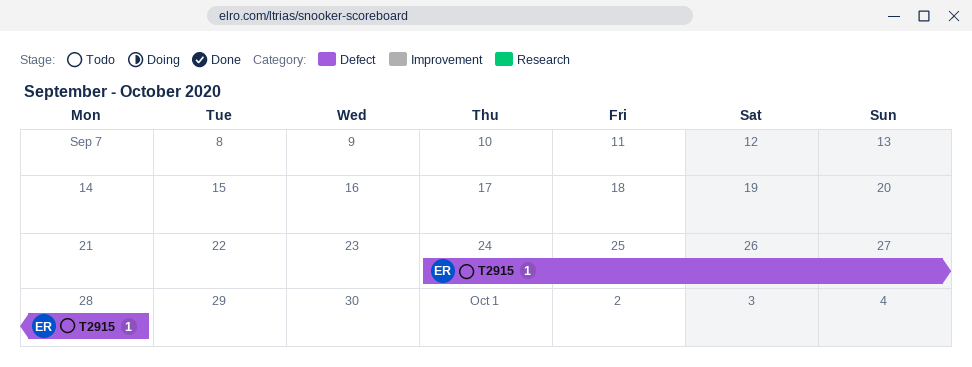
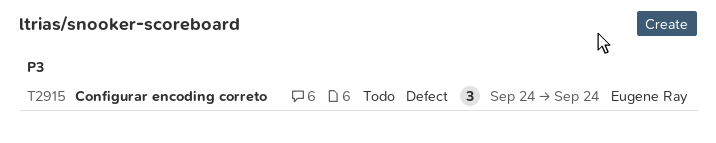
T2915, estimate: 1 -> 3
T2915, due: Sep 28 -> Sep 24

